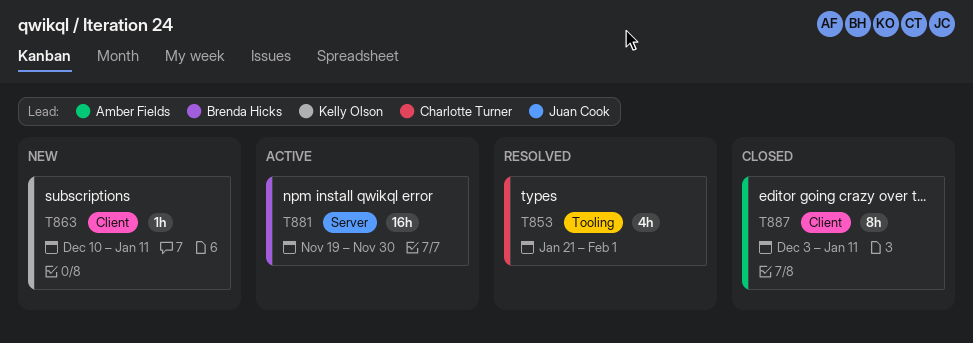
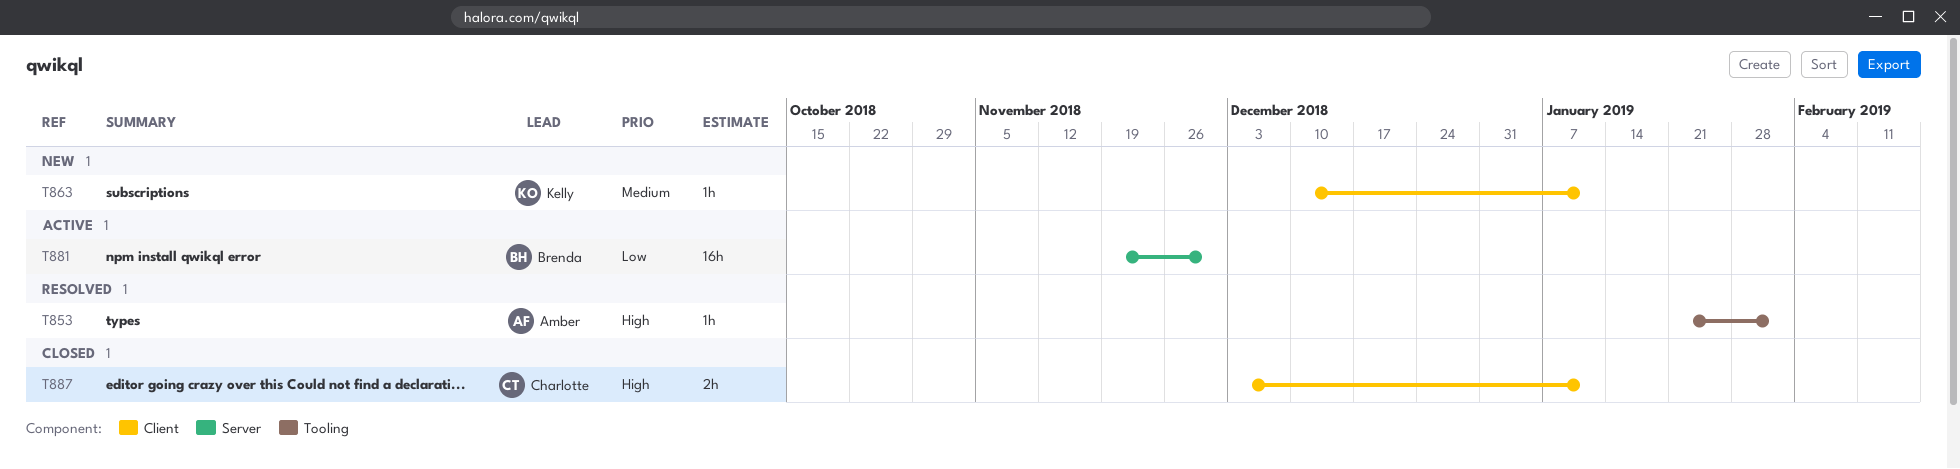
T853, owner: Charlotte Turner -> Amber Fields
T853, estimate: 4h -> 1h
T887, owner: Amber Fields -> Charlotte Turner
T887, estimate: 8h -> 2h

